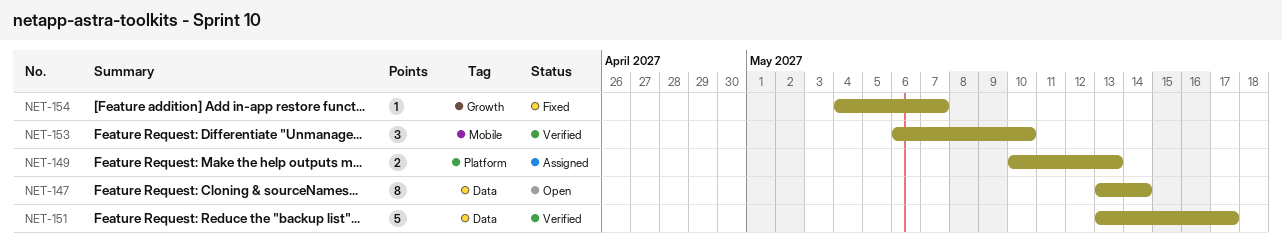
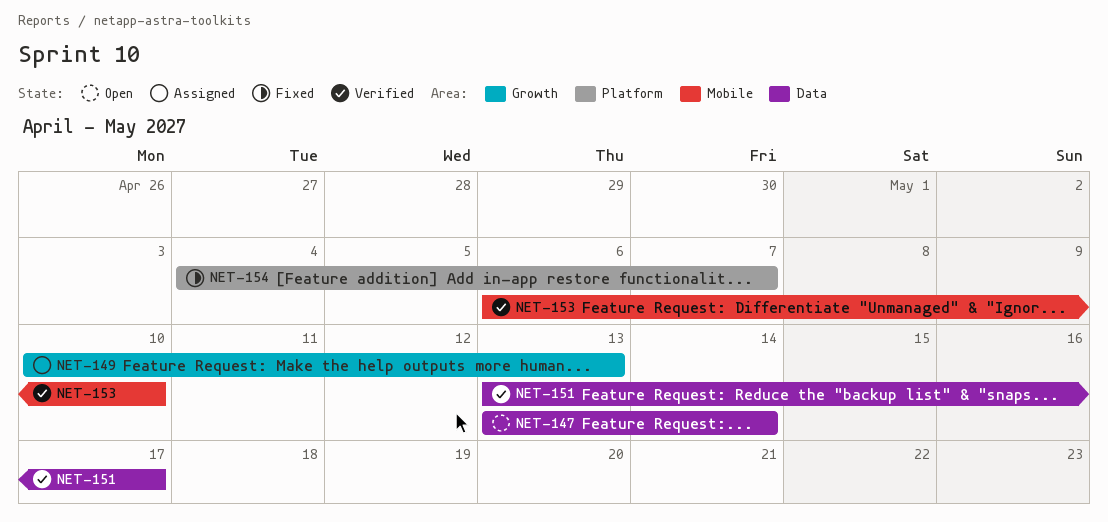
NET-149, label: Platform -> Growth
NET-154, label: Growth -> Platform

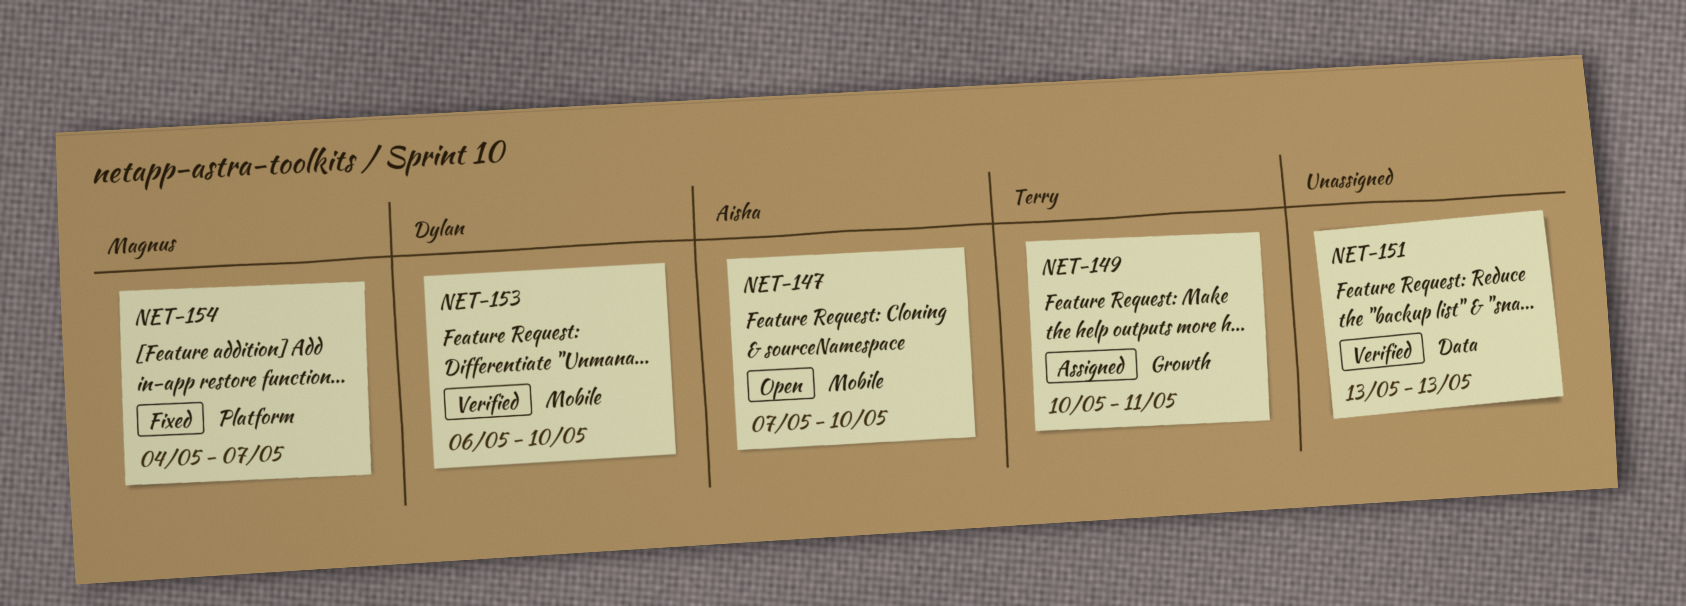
NET-147, label: Data -> Mobile
NET-147, start: May 13 -> May 7
NET-147, due: May 14 -> May 10
NET-149, due: May 13 -> May 11
NET-151, due: May 17 -> May 13

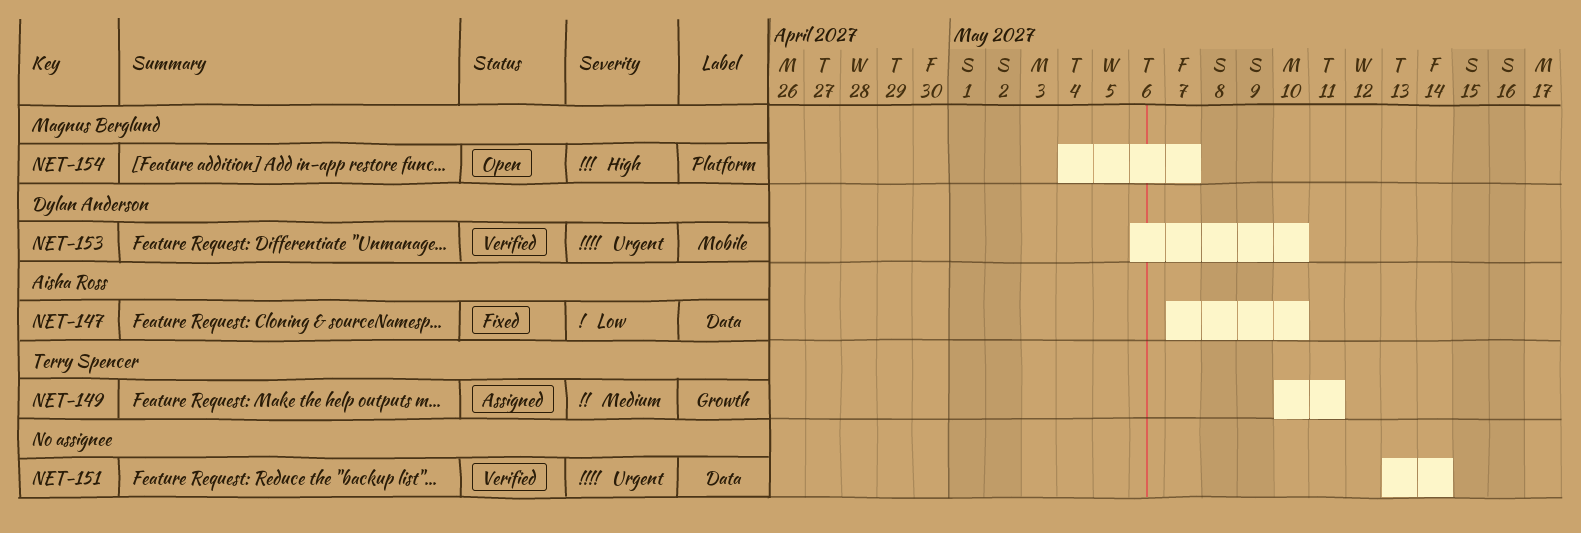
NET-147, status: Open -> Fixed
NET-147, label: Mobile -> Data
NET-151, due: May 13 -> May 14
NET-154, status: Fixed -> Open

